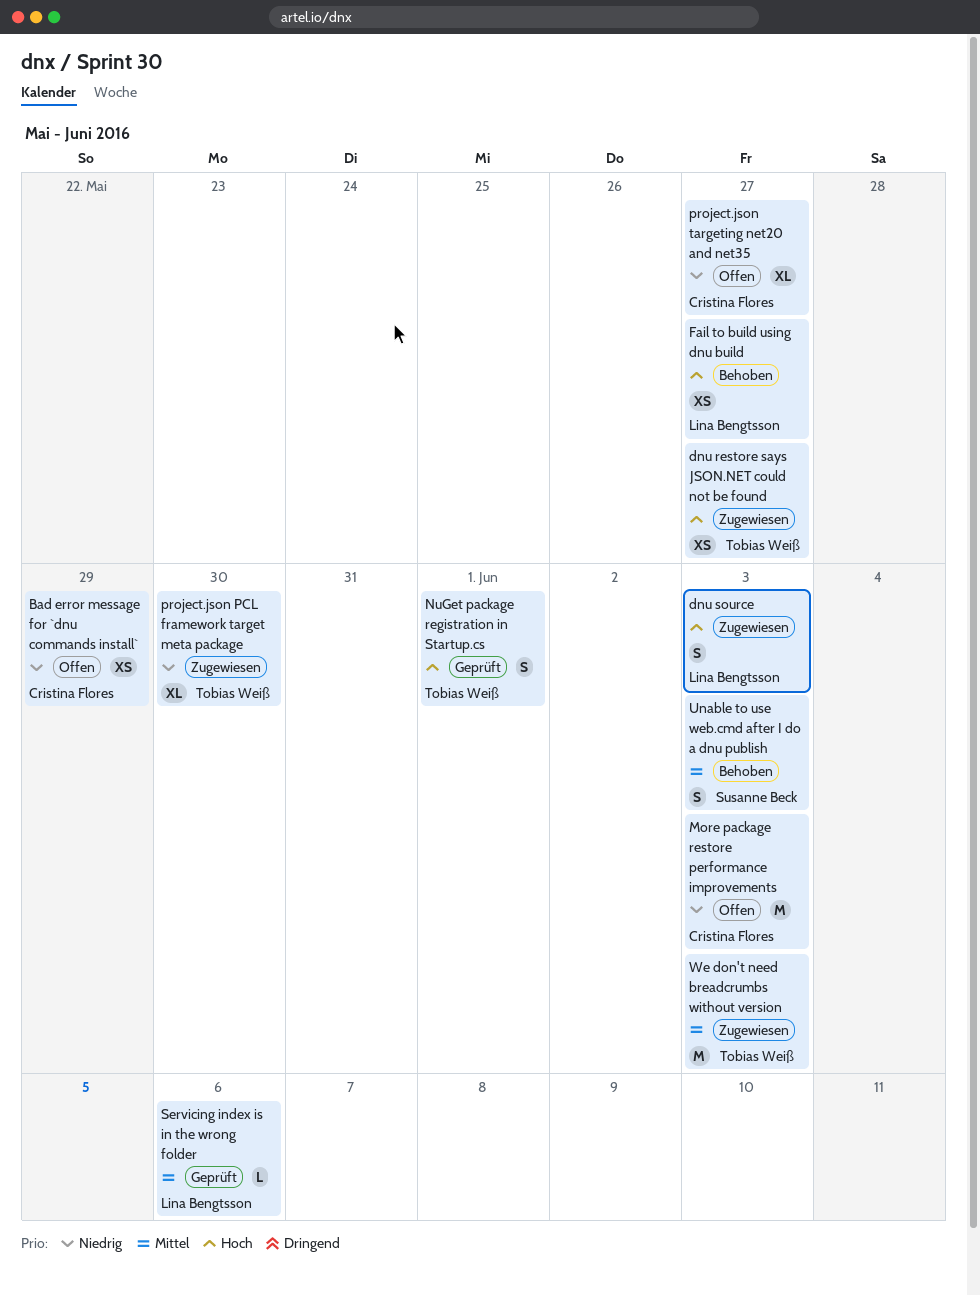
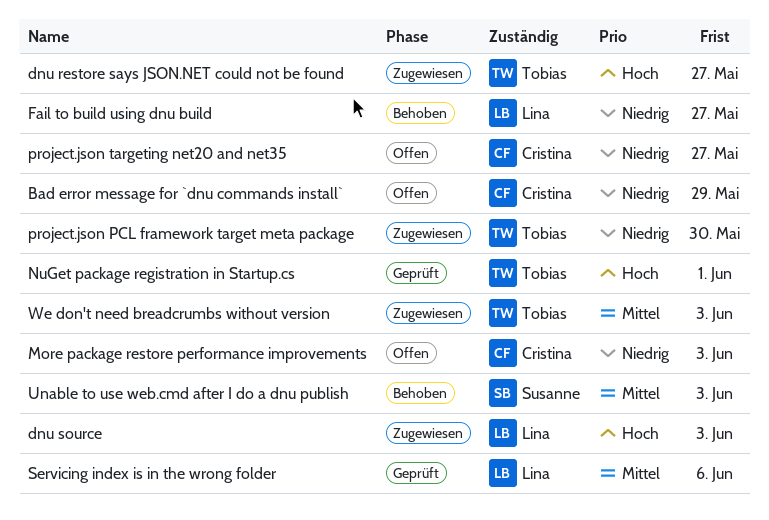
Fail to build using dnu build, priority: Hoch -> Niedrig

